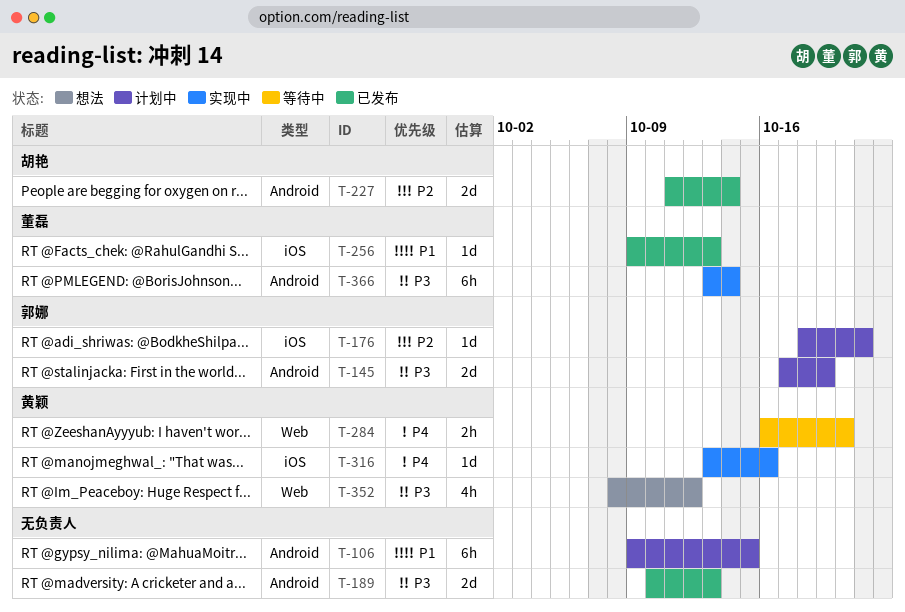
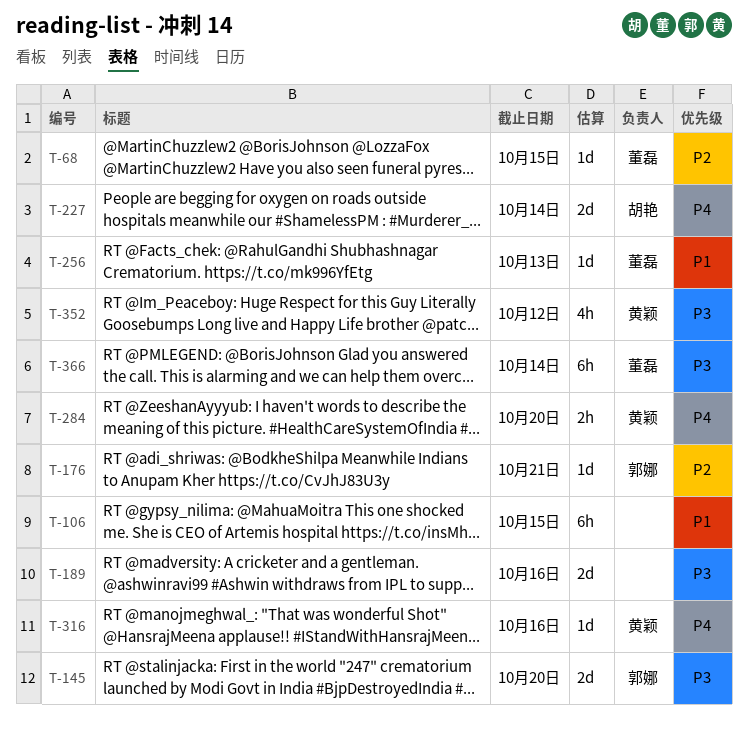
T-68: none -> present
T-145, due: Oct 19 -> Oct 20
T-189, due: Oct 13 -> Oct 16
T-227, priority: P2 -> P4

